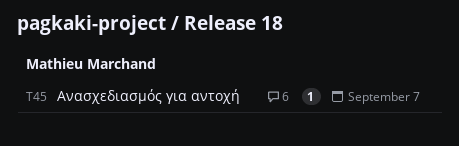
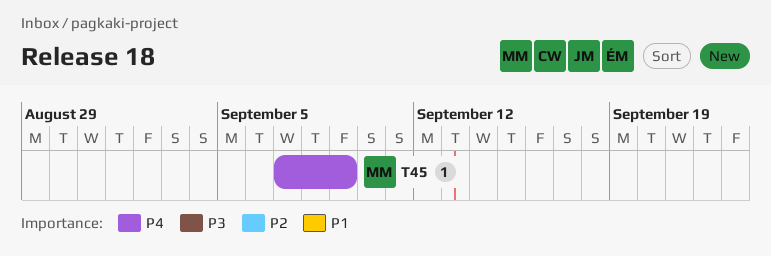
T45, due: Sep 7 -> Sep 9

